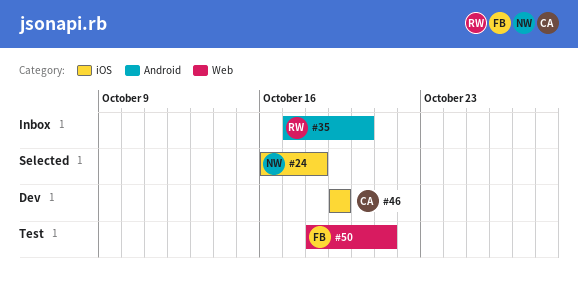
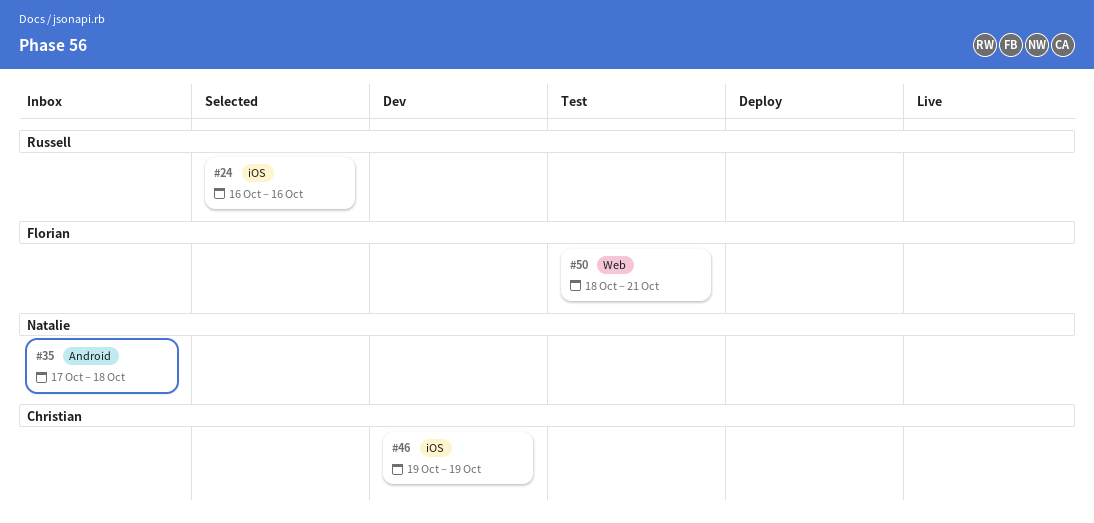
#24, owner: Natalie -> Russell
#24, due: Oct 18 -> Oct 16
#35, owner: Russell -> Natalie
#35, due: Oct 20 -> Oct 18

